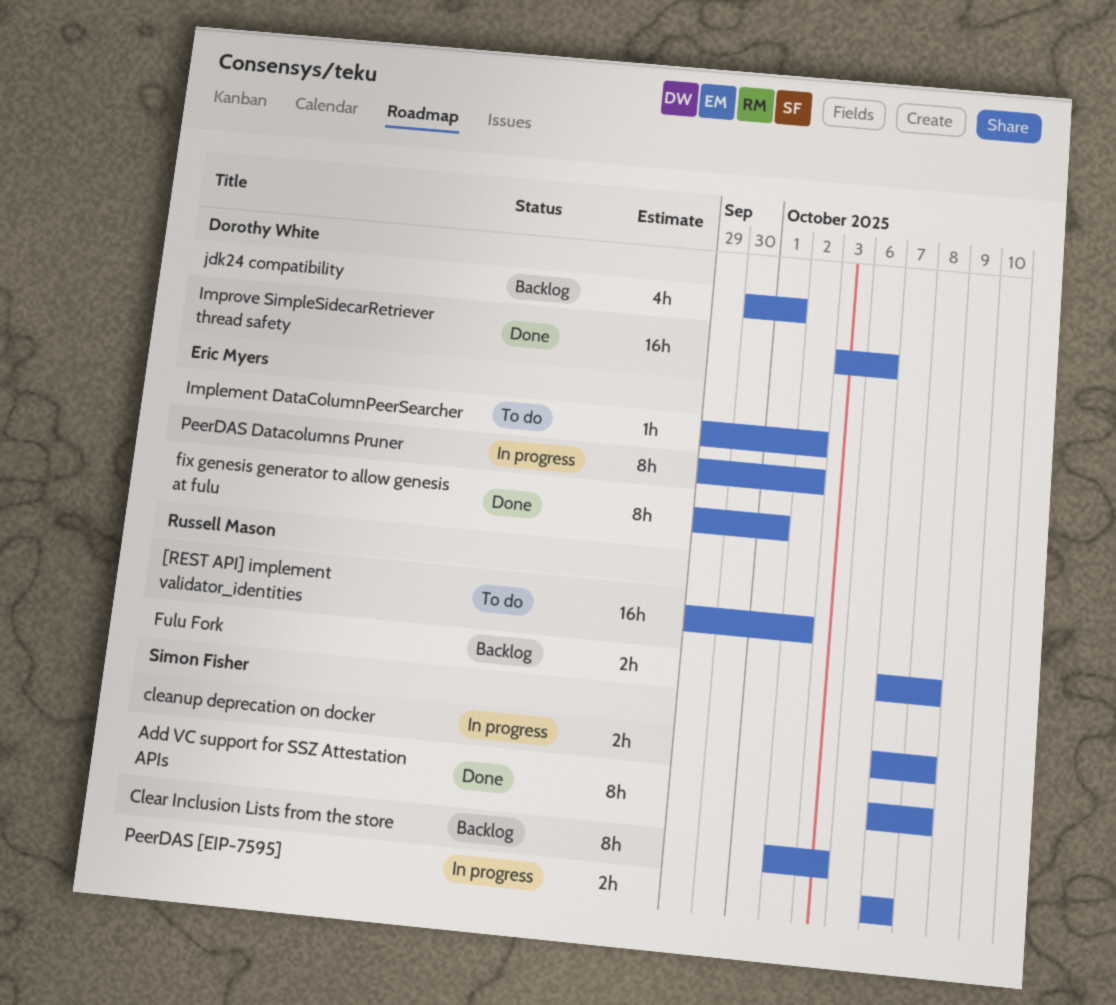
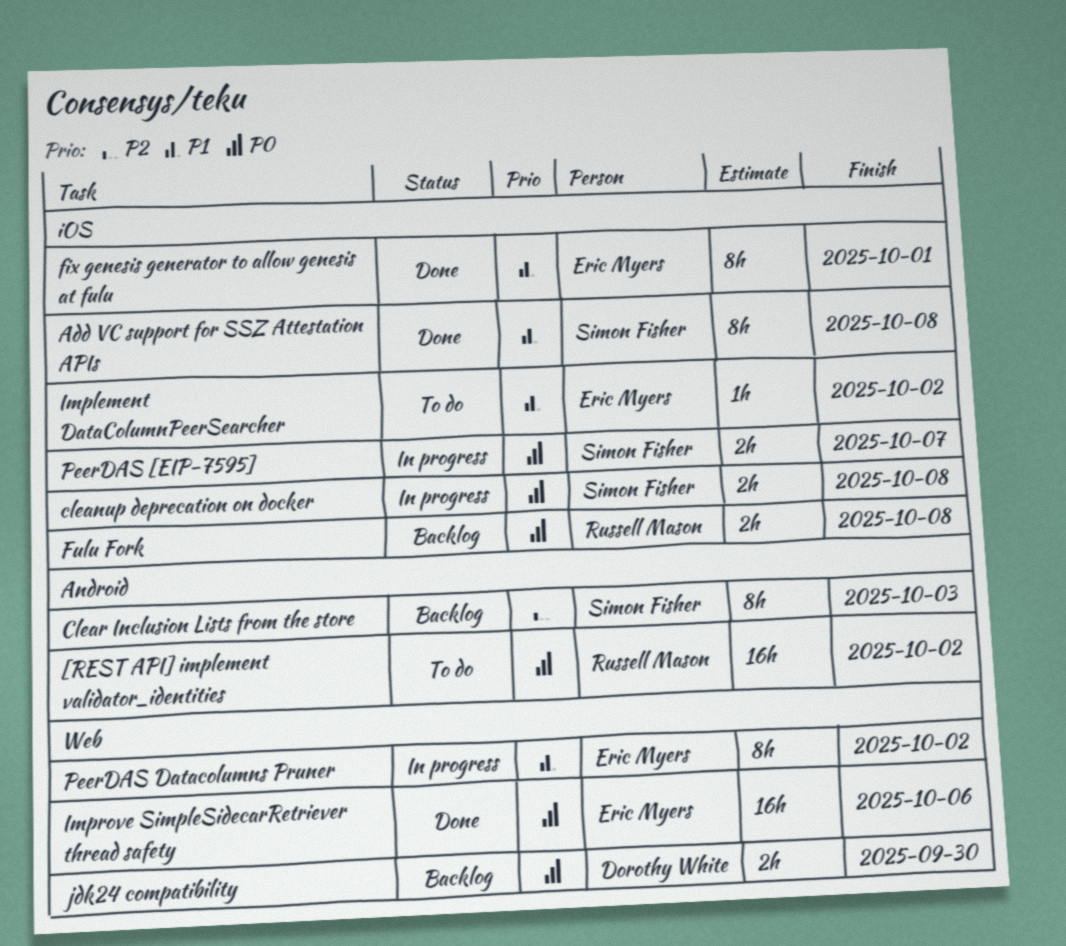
Improve SimpleSidecarRetriever thread safety, owner: Dorothy White -> Eric Myers
jdk24 compatibility, estimate: 4h -> 2h
jdk24 compatibility, due: Oct 1 -> Sep 30

